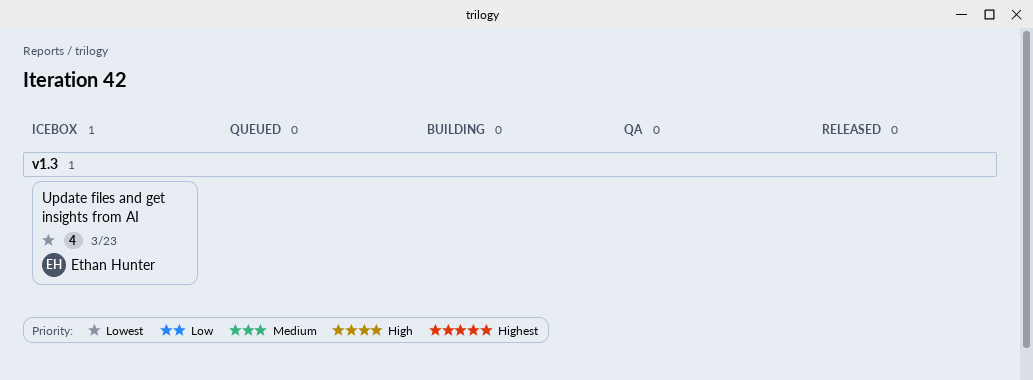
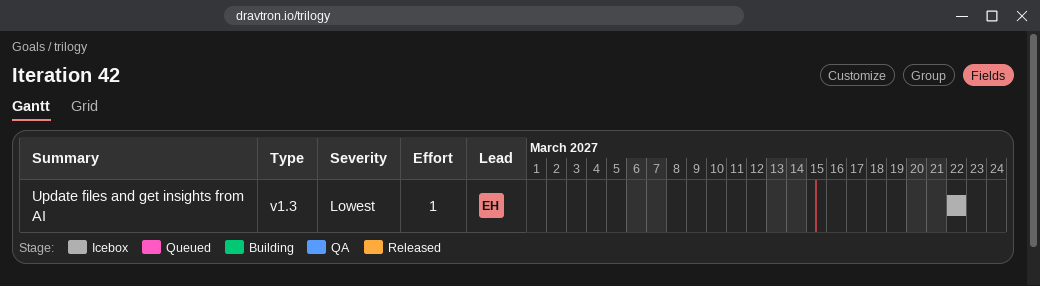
Update files and get insights from AI, estimate: 4 -> 1
Update files and get insights from AI, due: Mar 23 -> Mar 22

